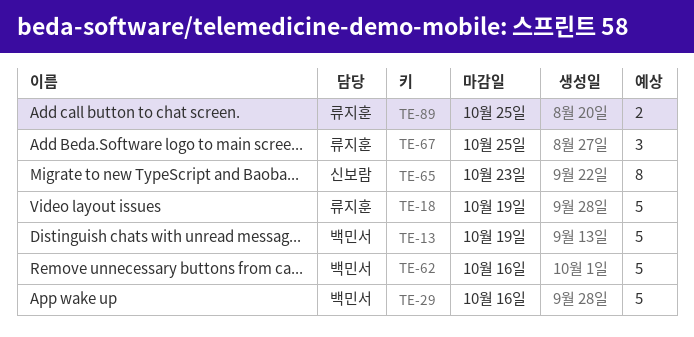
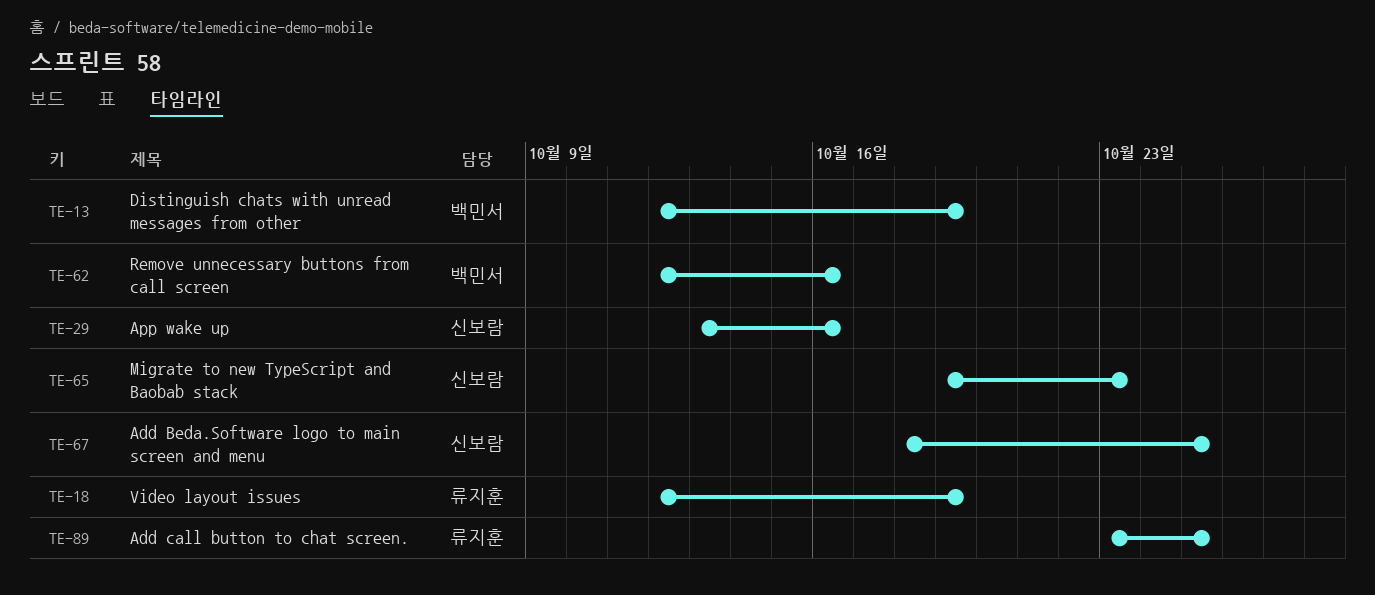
TE-29, owner: 백민서 -> 신보람
TE-67, owner: 류지훈 -> 신보람

